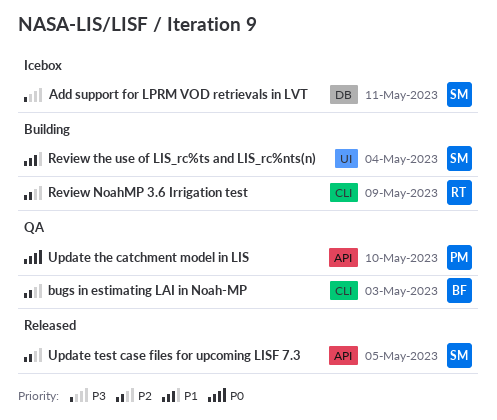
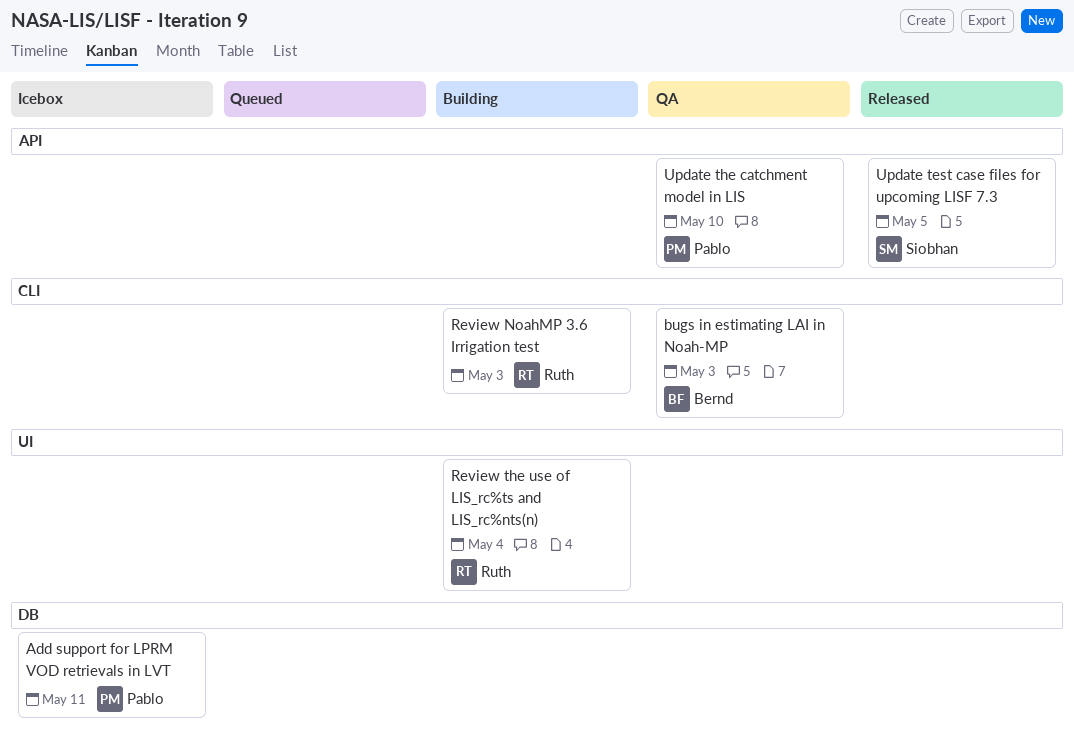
Add support for LPRM VOD retrievals in LVT, owner: Siobhan -> Pablo
Review NoahMP 3.6 Irrigation test, due: May 9 -> May 3
Review the use of LIS_rc%ts and LIS_rc%nts(n), owner: Siobhan -> Ruth

